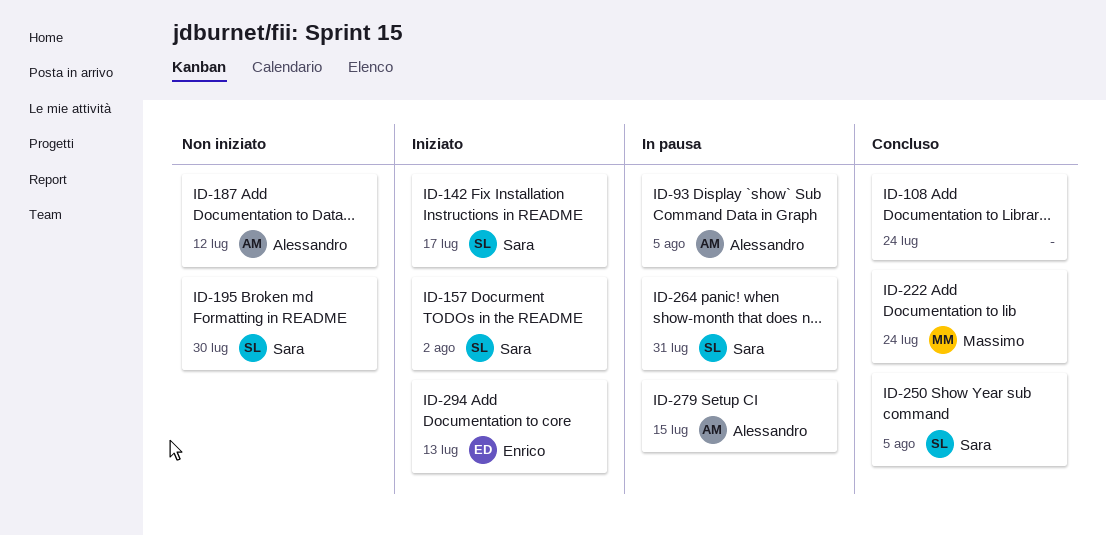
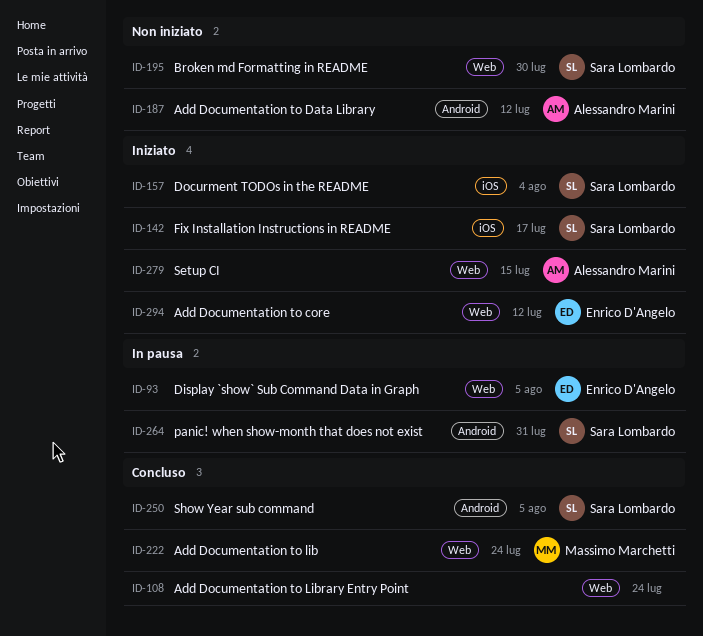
ID-93, owner: Alessandro Marini -> Enrico D'Angelo
ID-157, due: Aug 2 -> Aug 4
ID-279, status: In pausa -> Iniziato
ID-294, due: Jul 13 -> Jul 12

